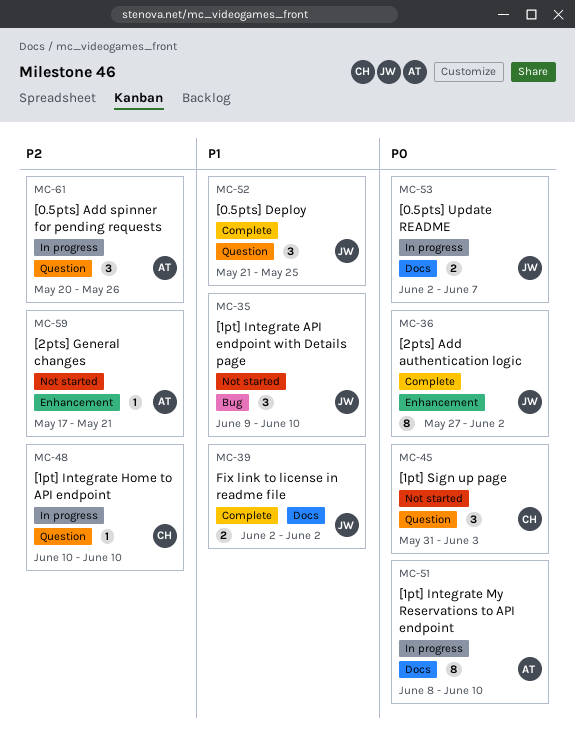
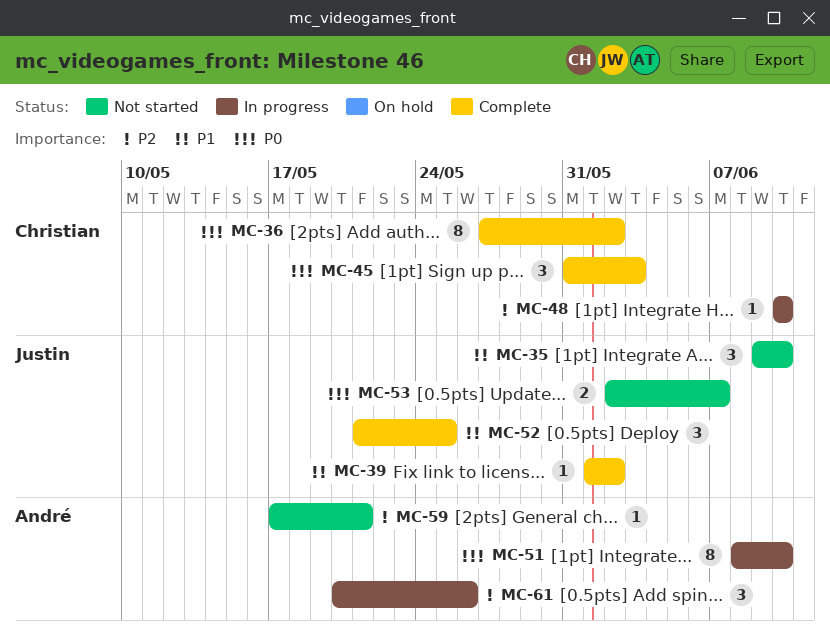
MC-36, owner: Justin -> Christian
MC-39, estimate: 2 -> 1
MC-39, start: Jun 2 -> Jun 1
MC-45, status: Not started -> Complete
MC-53, status: In progress -> Not started

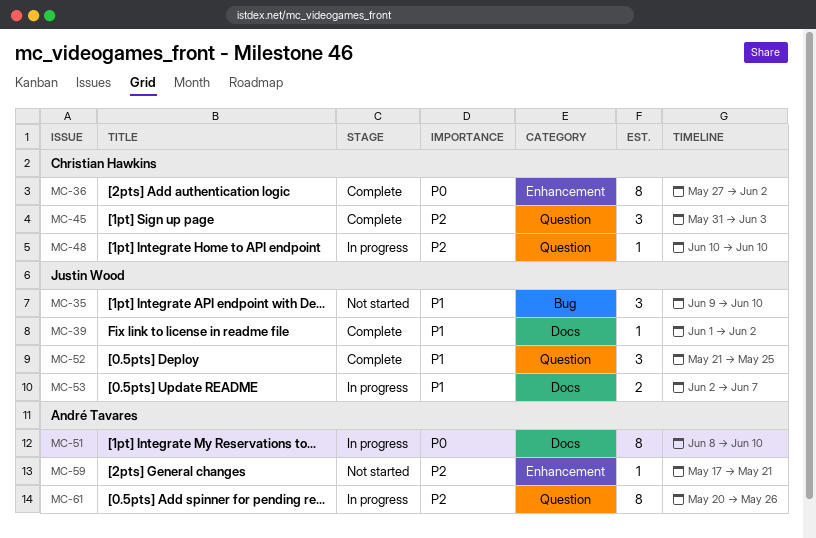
MC-45, priority: P0 -> P2
MC-53, status: Not started -> In progress
MC-53, priority: P0 -> P1
MC-61, estimate: 3 -> 8

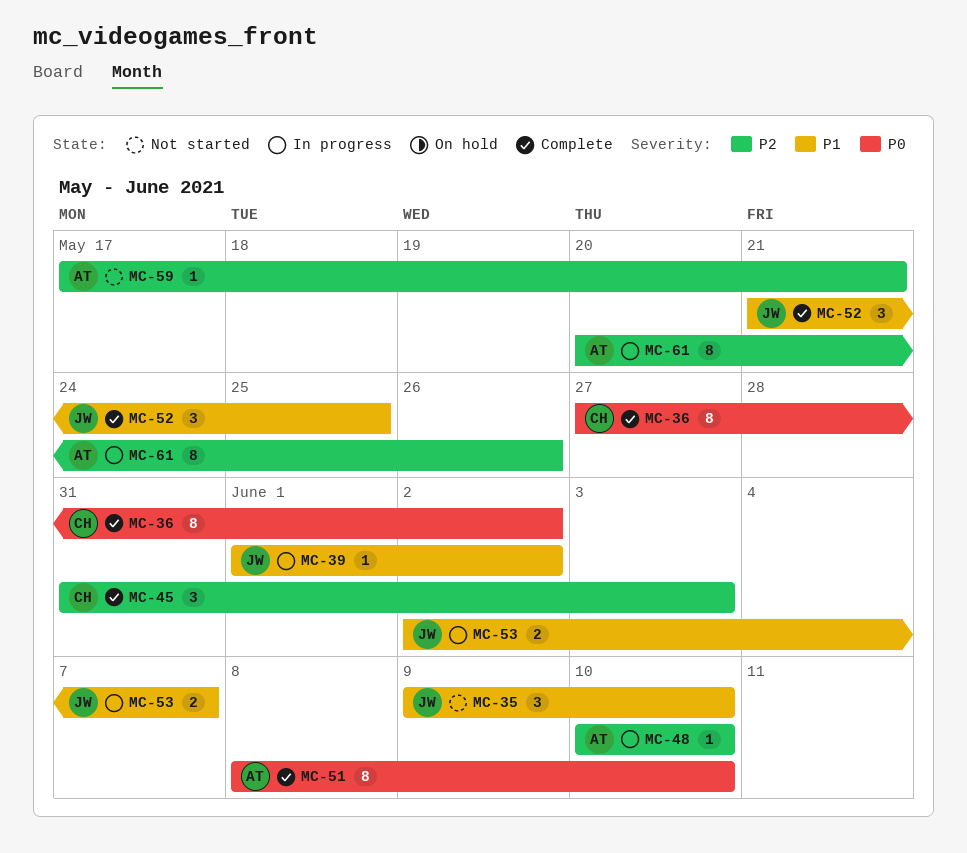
MC-39, status: Complete -> In progress
MC-48, owner: Christian Hawkins -> André Tavares
MC-51, status: In progress -> Complete

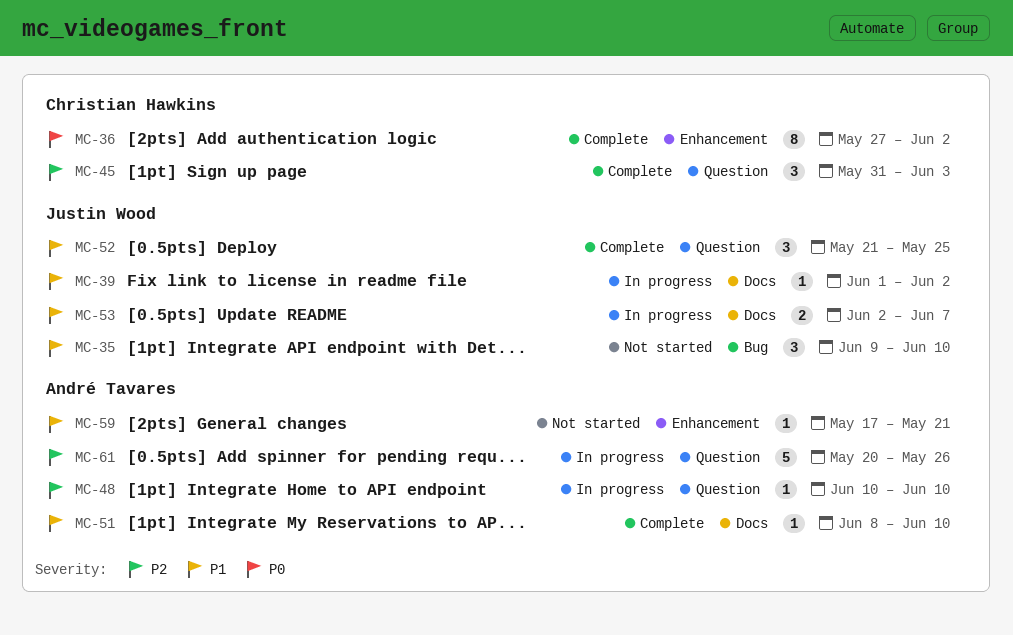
MC-51, priority: P0 -> P1
MC-51, estimate: 8 -> 1
MC-59, priority: P2 -> P1
MC-61, estimate: 8 -> 5

